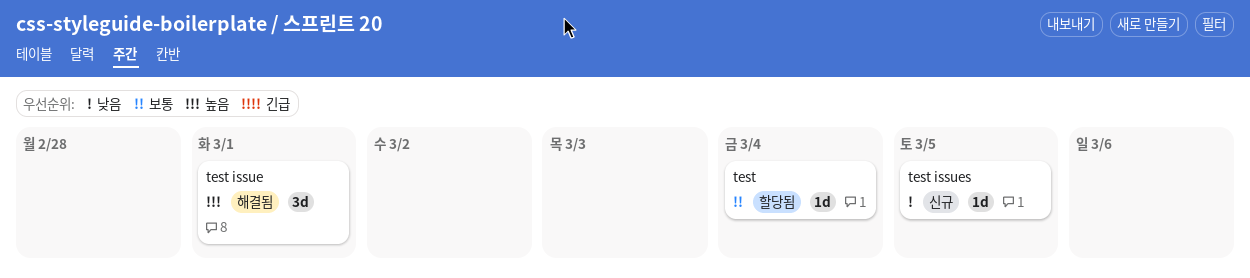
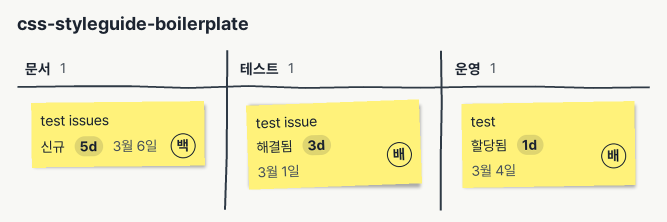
test issues, estimate: 1d -> 5d
test issues, due: Mar 5 -> Mar 6

